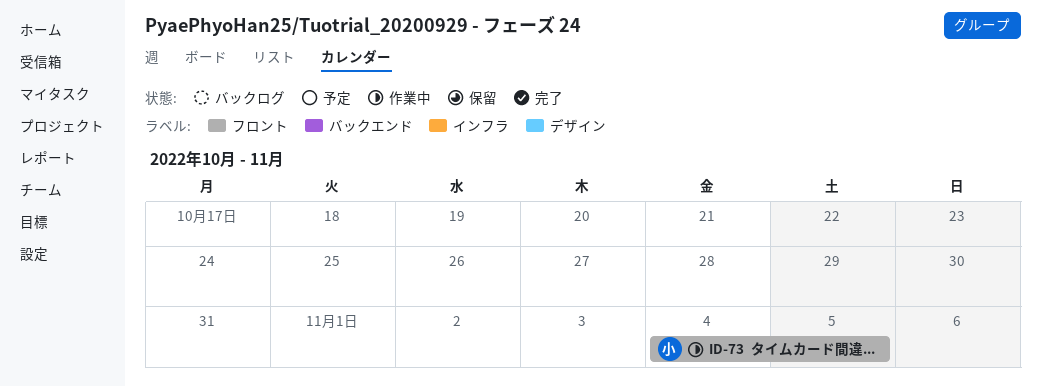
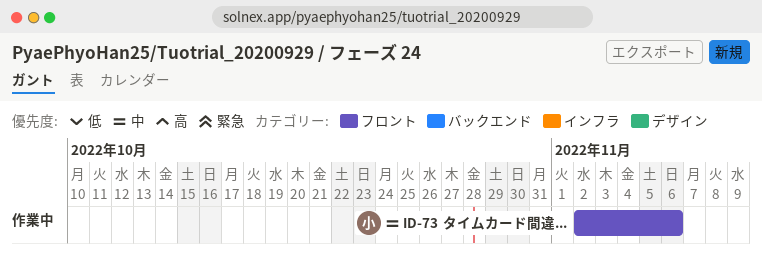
ID-73, start: Nov 4 -> Nov 2
ID-73, due: Nov 5 -> Nov 6

